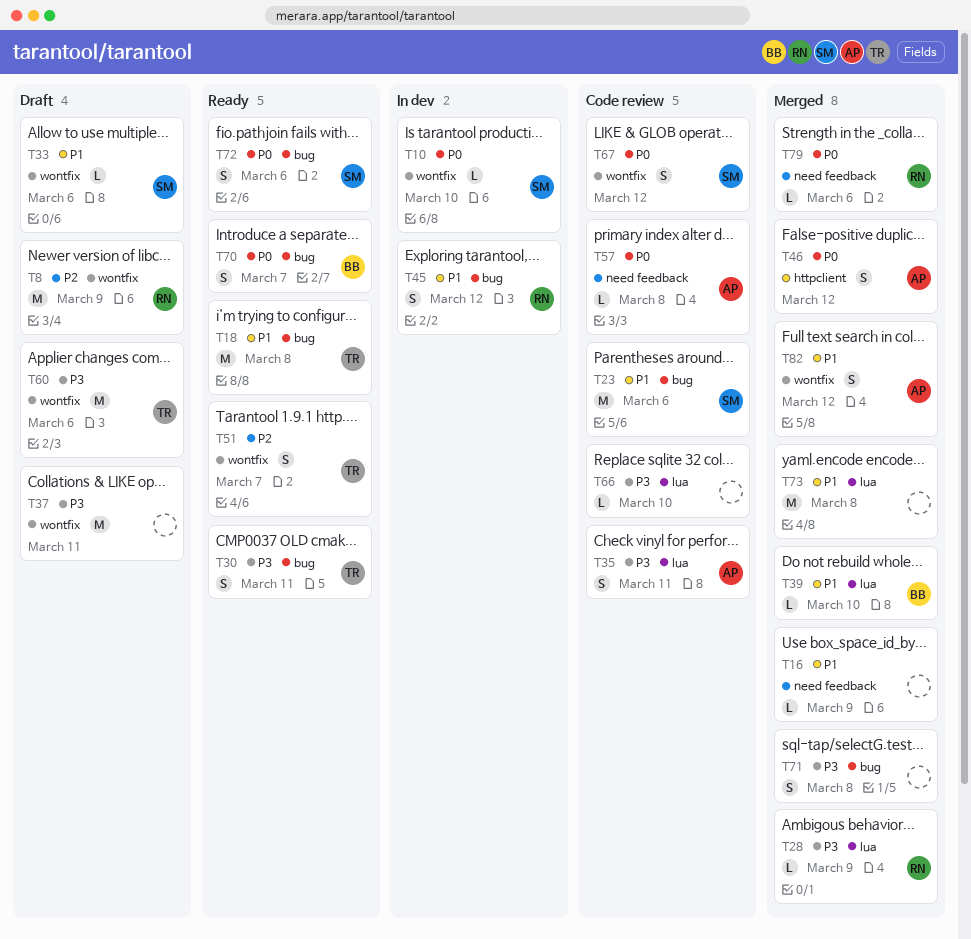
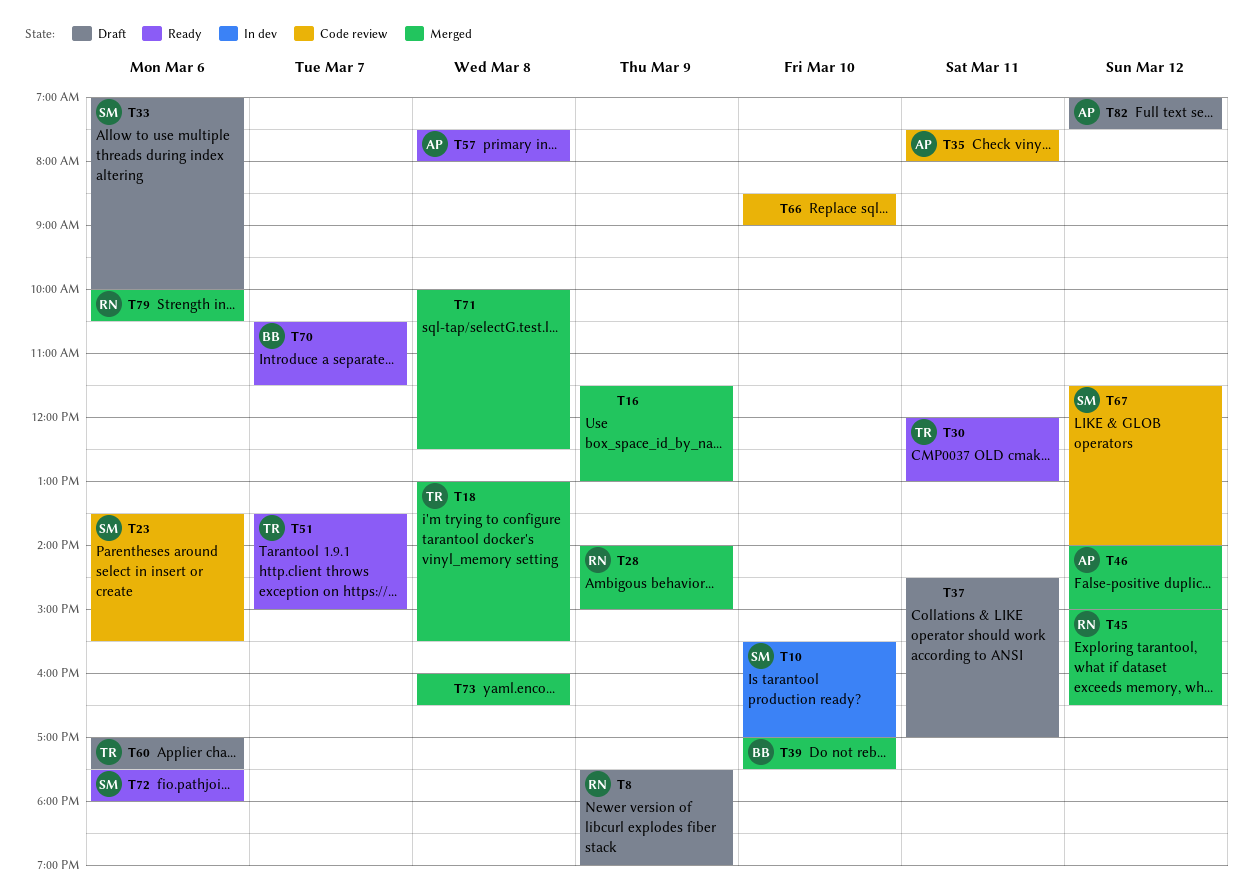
T18, status: Ready -> Merged
T45, status: In dev -> Merged
T57, status: Code review -> Ready
T82, status: Merged -> Draft

